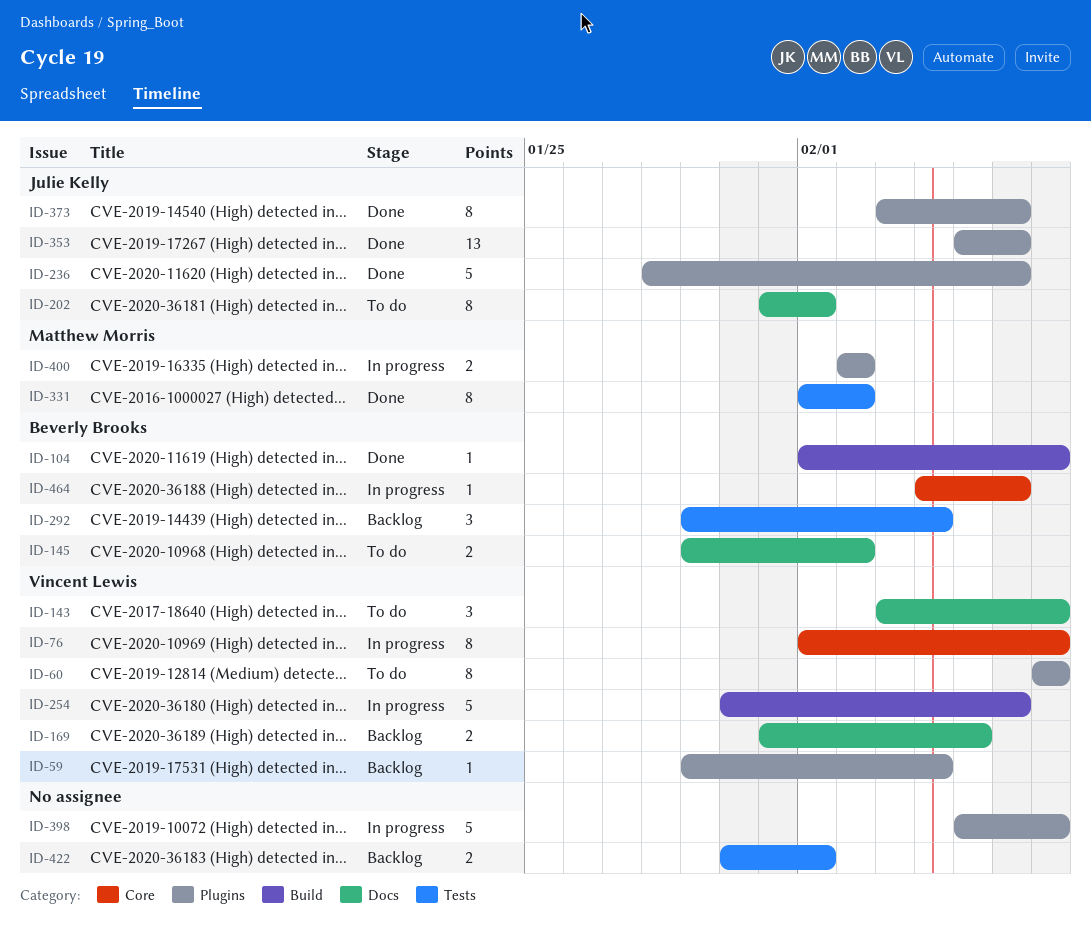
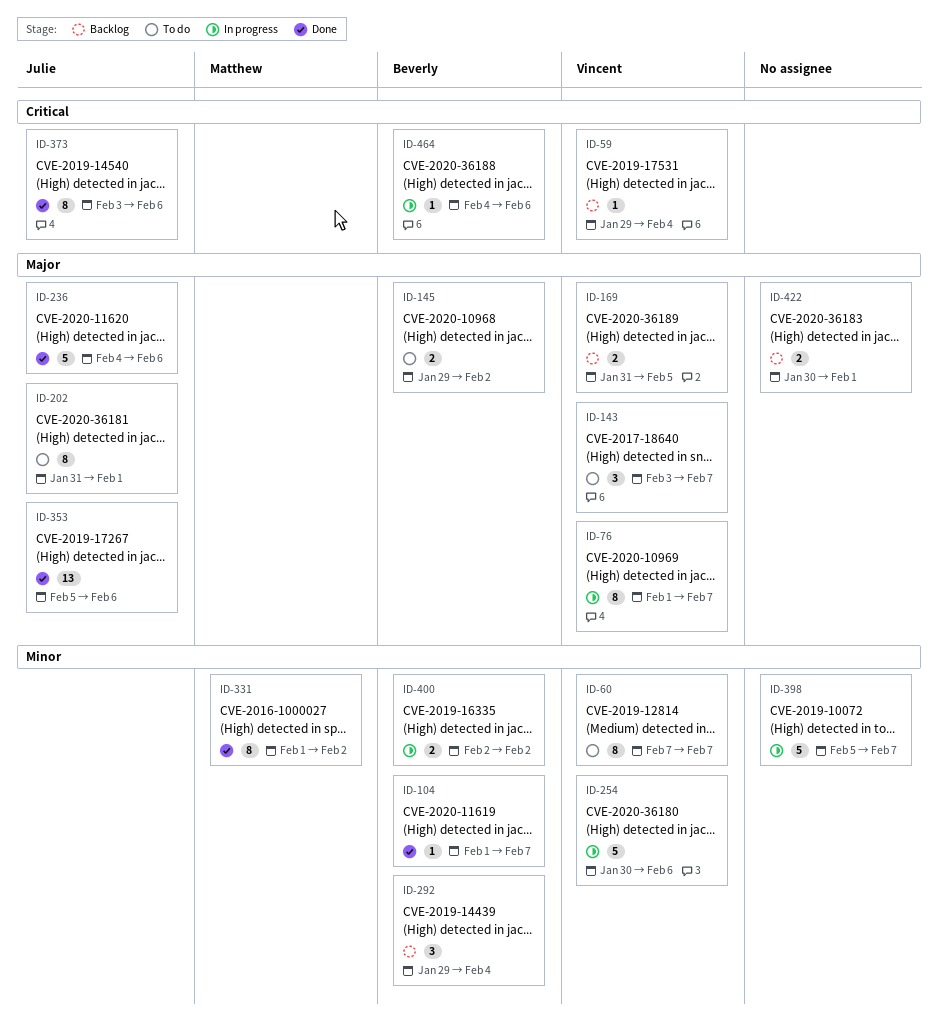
ID-236, start: Jan 28 -> Feb 4
ID-400, owner: Matthew Morris -> Beverly Brooks

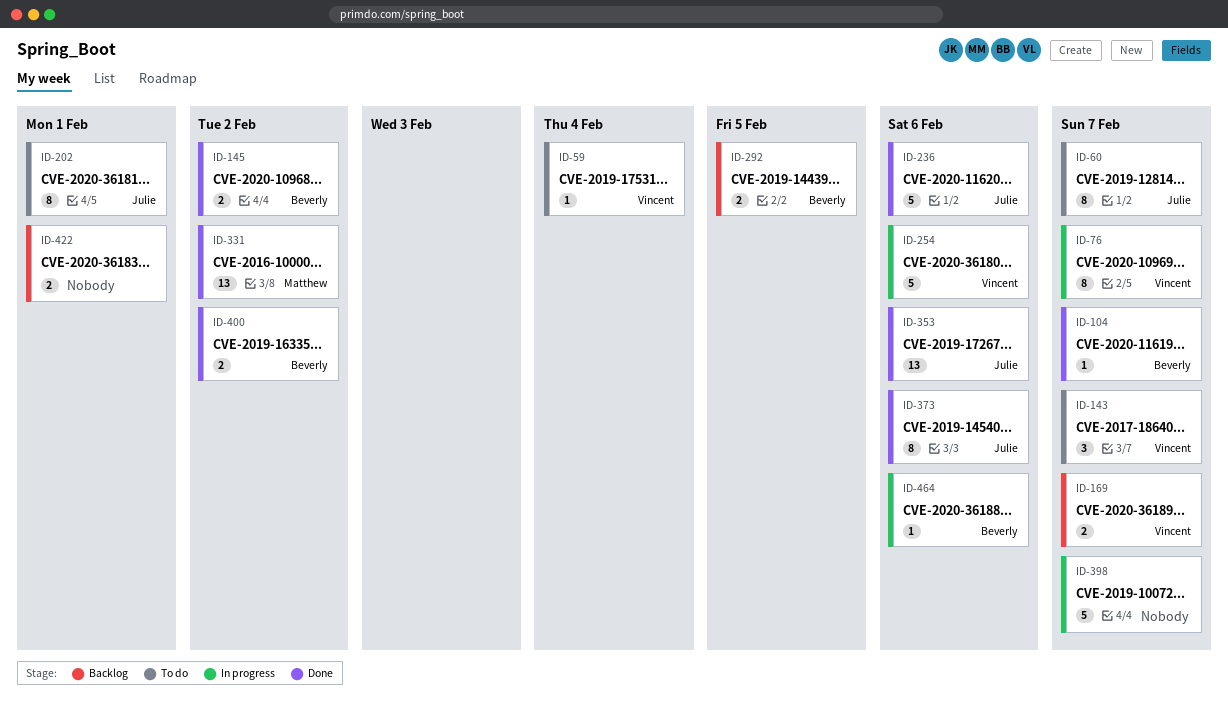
ID-59, status: Backlog -> To do
ID-60, owner: Vincent -> Julie
ID-145, status: To do -> Done
ID-169, due: Feb 5 -> Feb 7
ID-292, estimate: 3 -> 2
ID-292, due: Feb 4 -> Feb 5
ID-331, estimate: 8 -> 13
ID-400, status: In progress -> Done

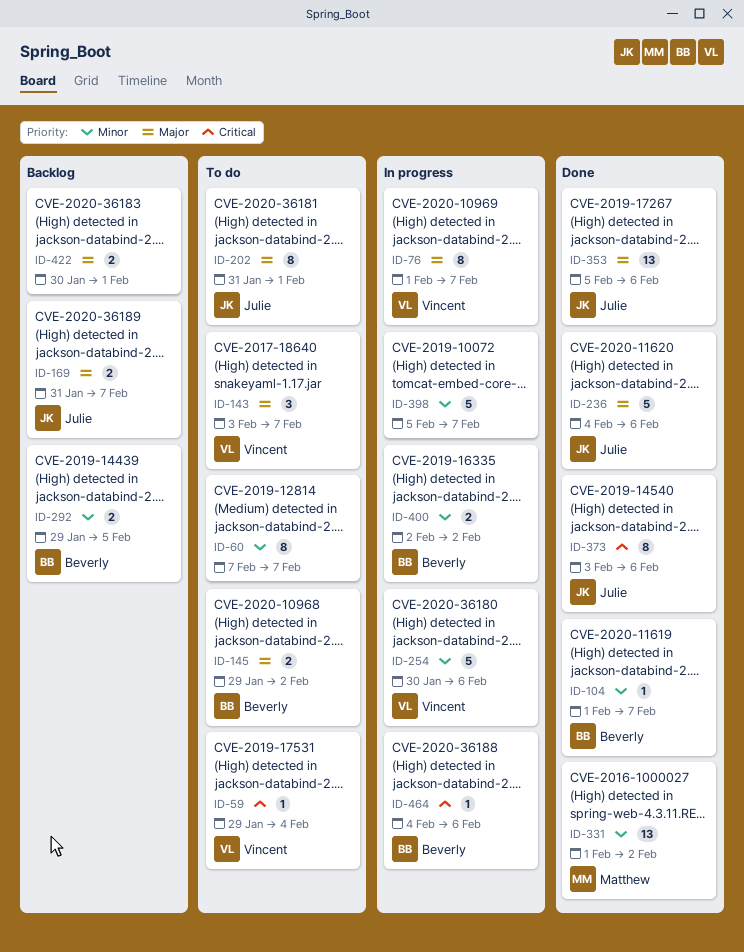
ID-60, owner: Julie -> none
ID-145, status: Done -> To do
ID-169, owner: Vincent -> Julie
ID-400, status: Done -> In progress

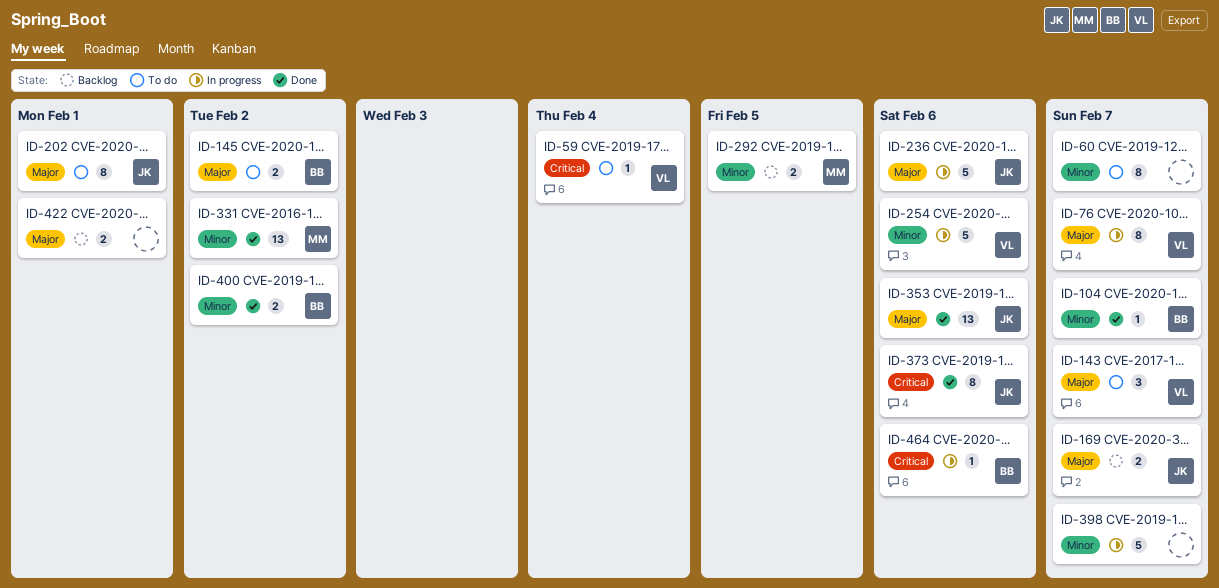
ID-236, status: Done -> In progress
ID-292, owner: Beverly -> Matthew
ID-400, status: In progress -> Done

